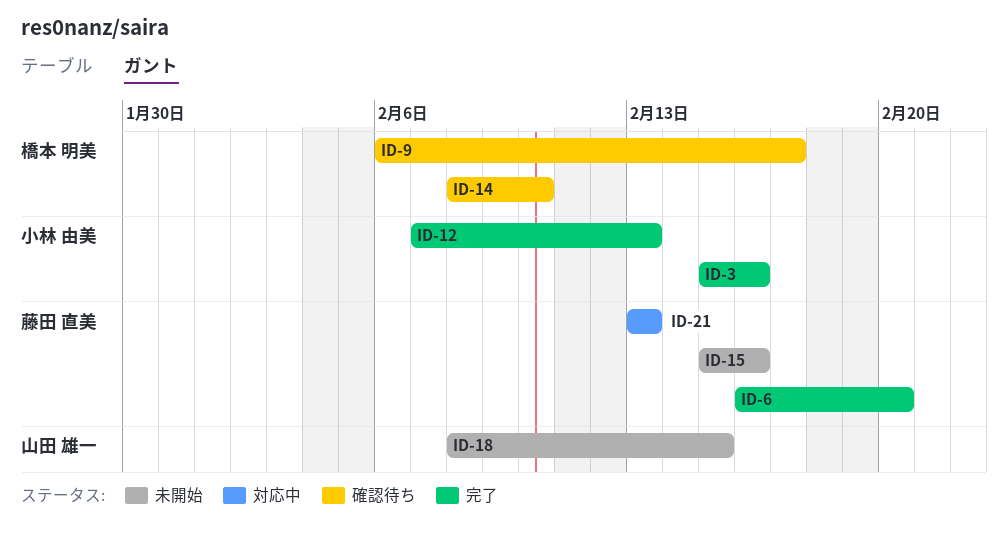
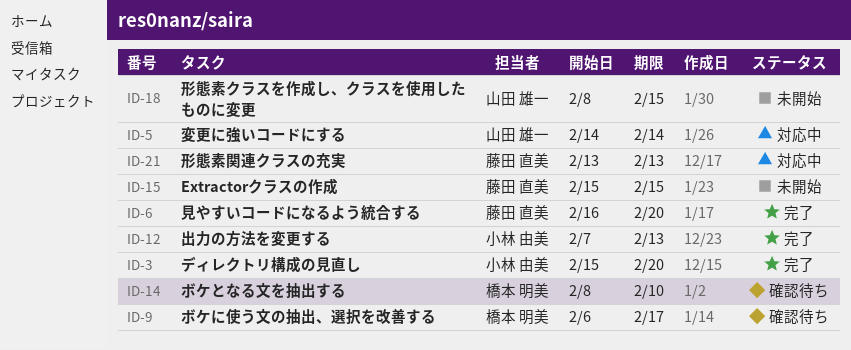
ID-3, due: Feb 16 -> Feb 20
ID-5: none -> present
ID-15, due: Feb 16 -> Feb 15

